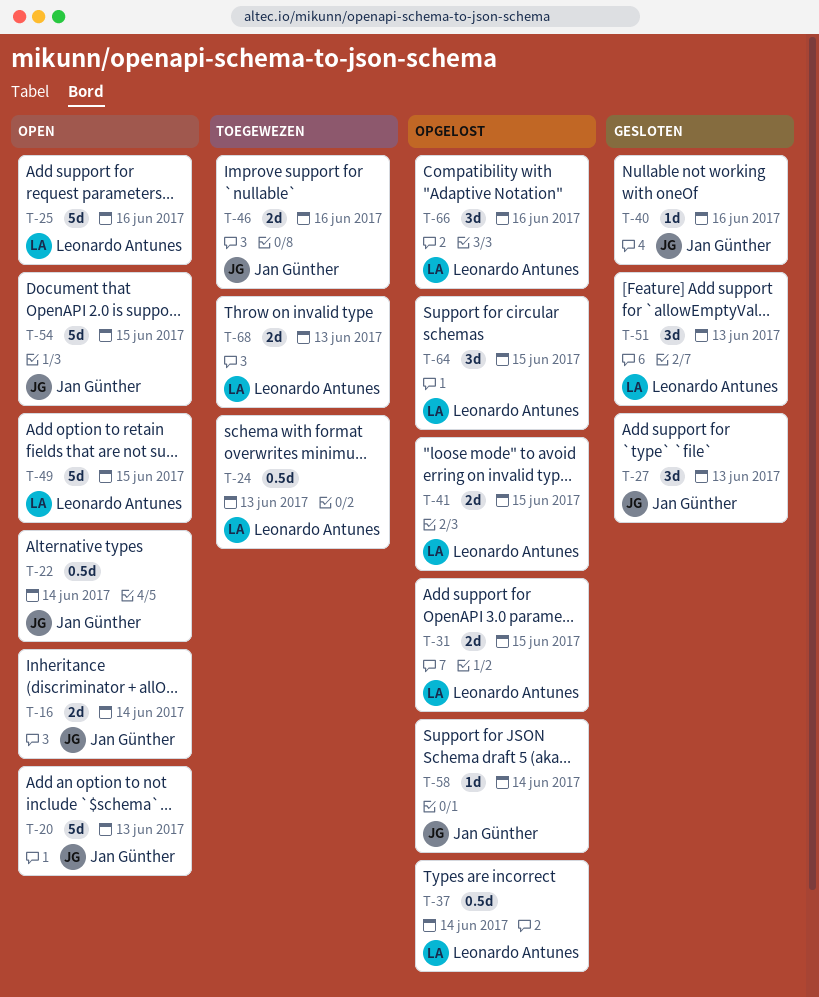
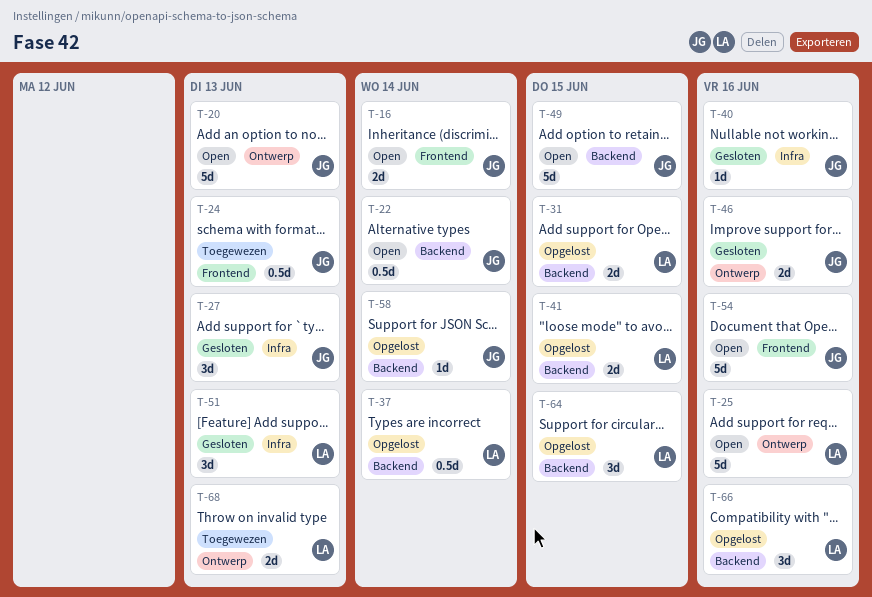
T-24, owner: Leonardo Antunes -> Jan Günther
T-46, status: Toegewezen -> Gesloten
T-49, owner: Leonardo Antunes -> Jan Günther
T-54, due: Jun 15 -> Jun 16

